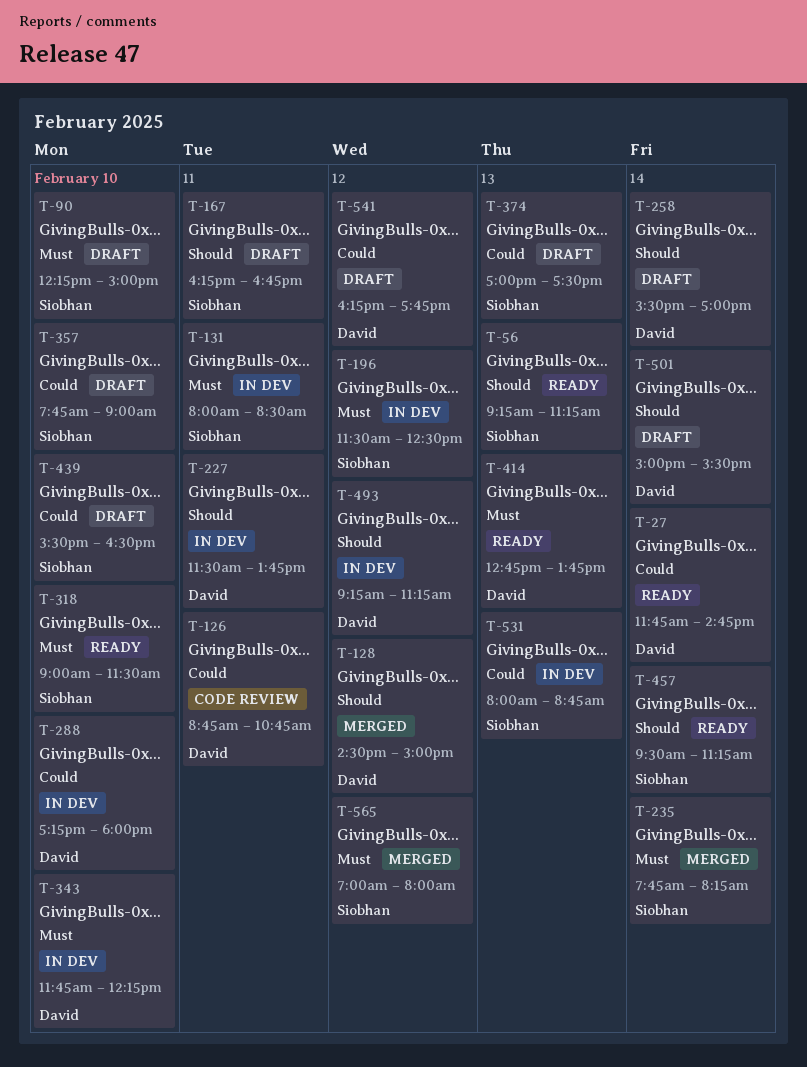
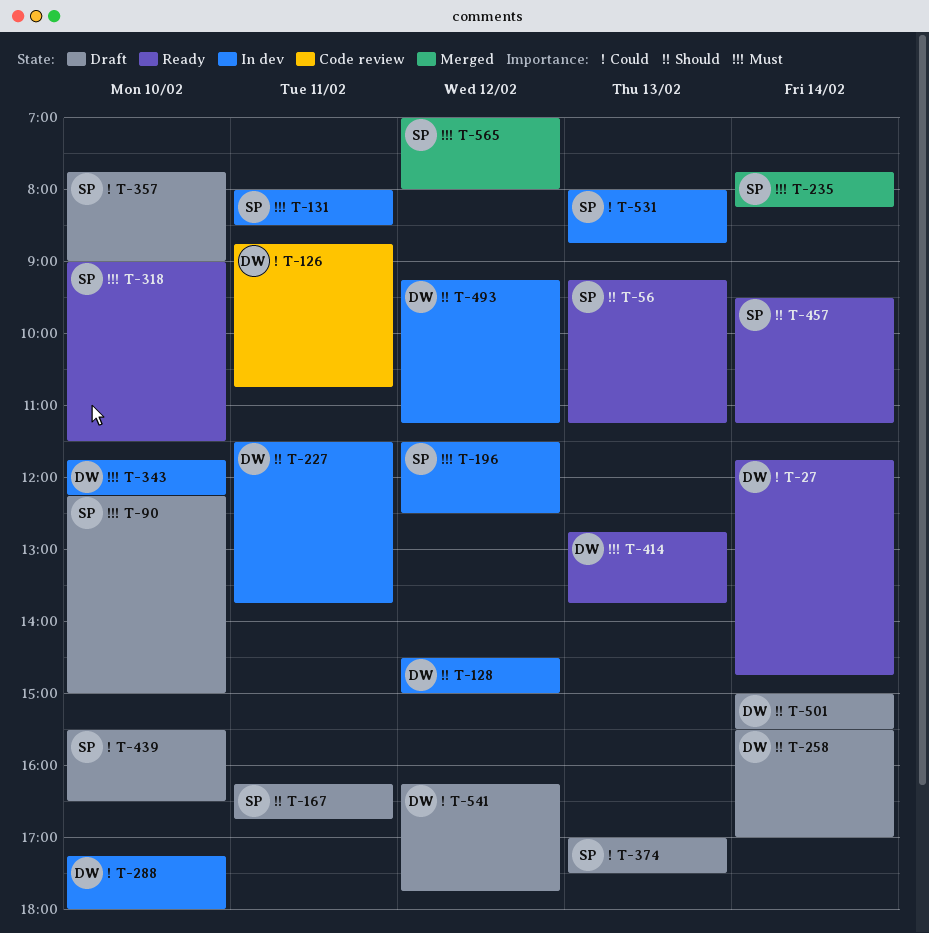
T-128, status: Merged -> In dev

